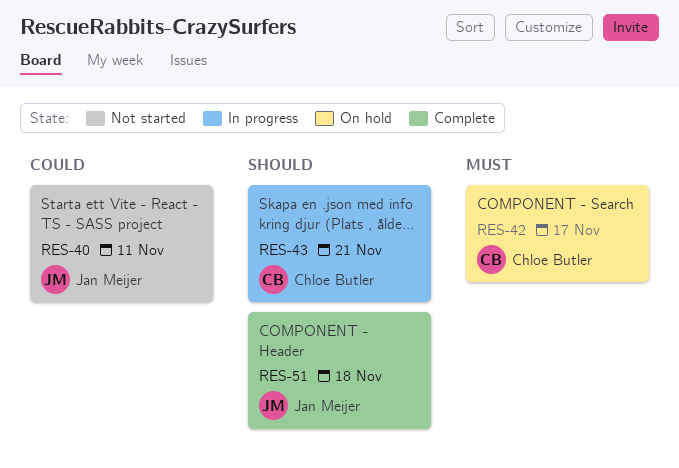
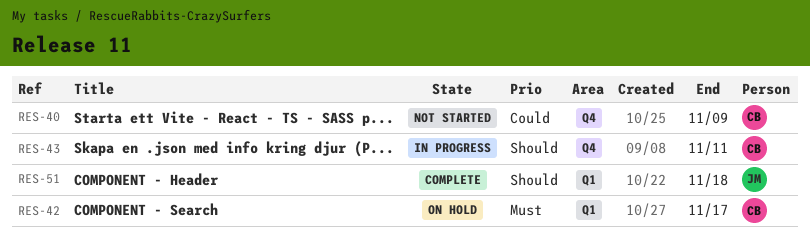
RES-40, owner: Jan Meijer -> Chloe Butler
RES-40, due: Nov 11 -> Nov 9
RES-43, due: Nov 21 -> Nov 11

